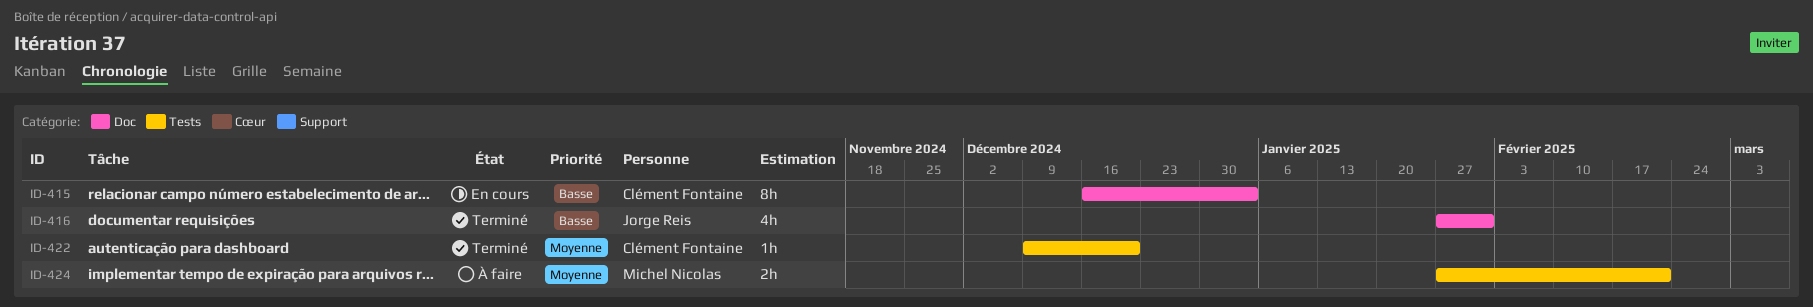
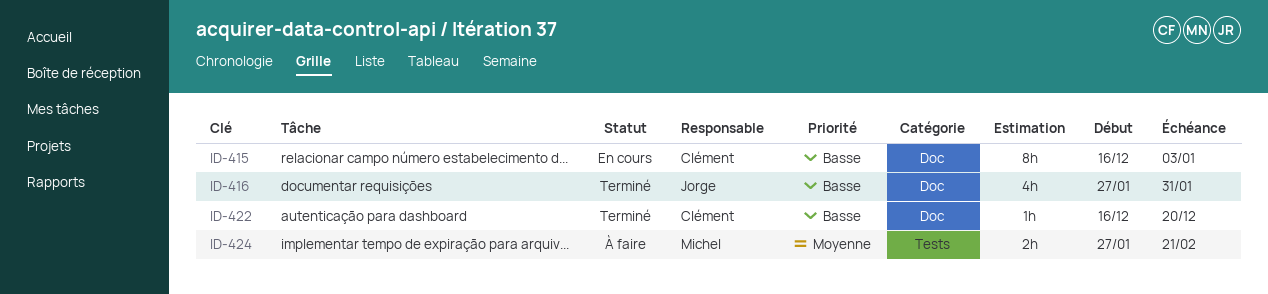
ID-422, priority: Moyenne -> Basse
ID-422, label: Tests -> Doc
ID-422, start: Dec 9 -> Dec 16

